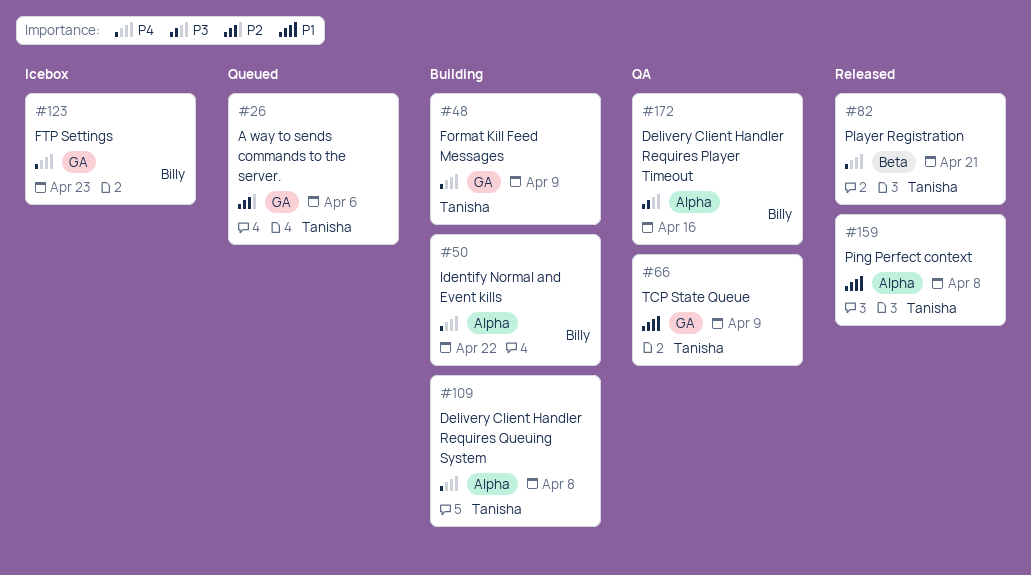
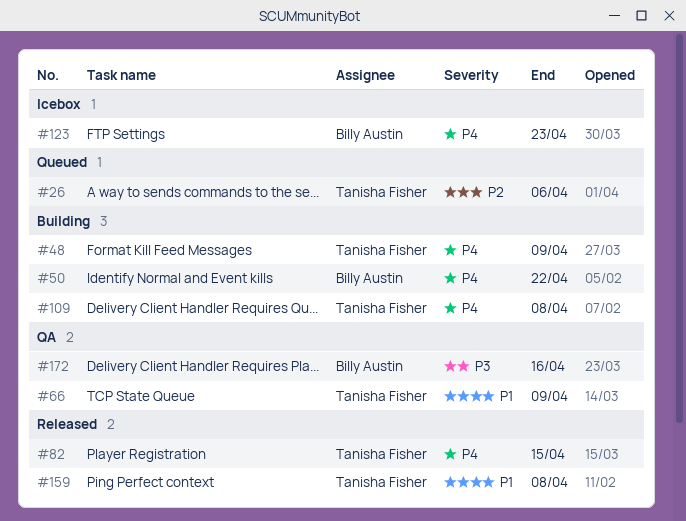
#82, due: Apr 21 -> Apr 15

